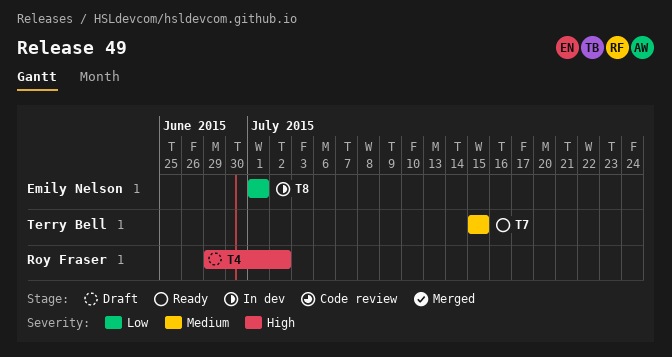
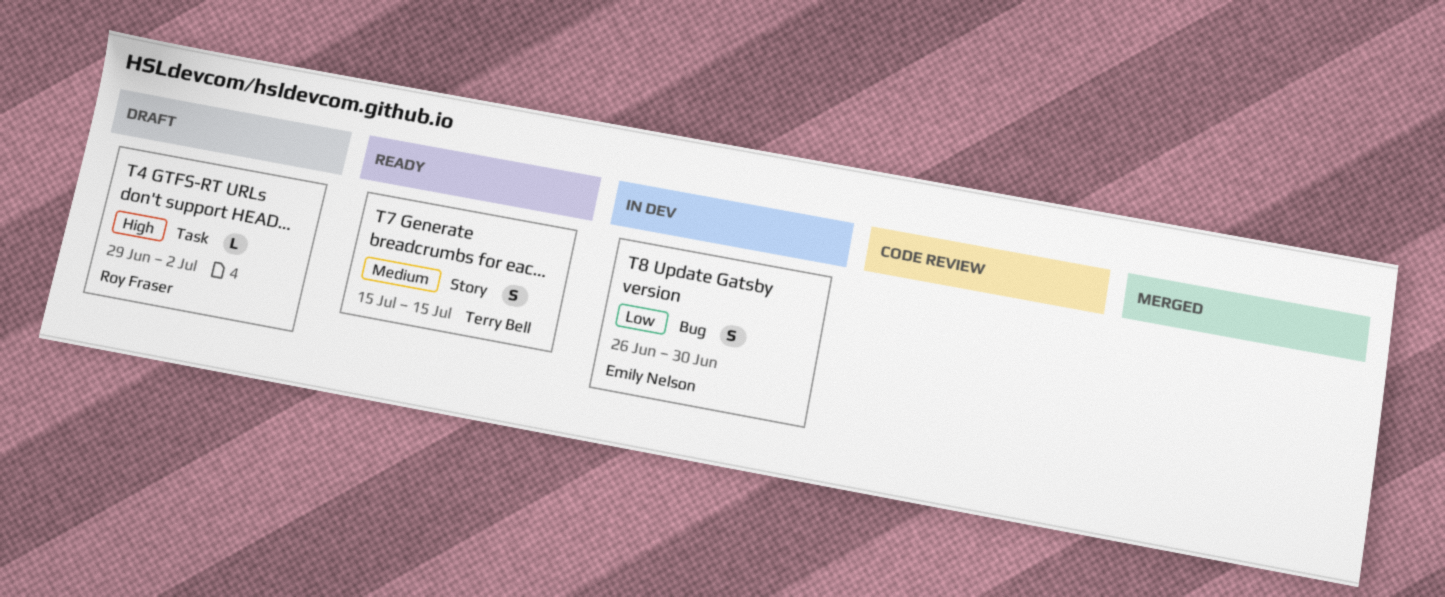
T8, start: Jul 1 -> Jun 26
T8, due: Jul 1 -> Jun 30

